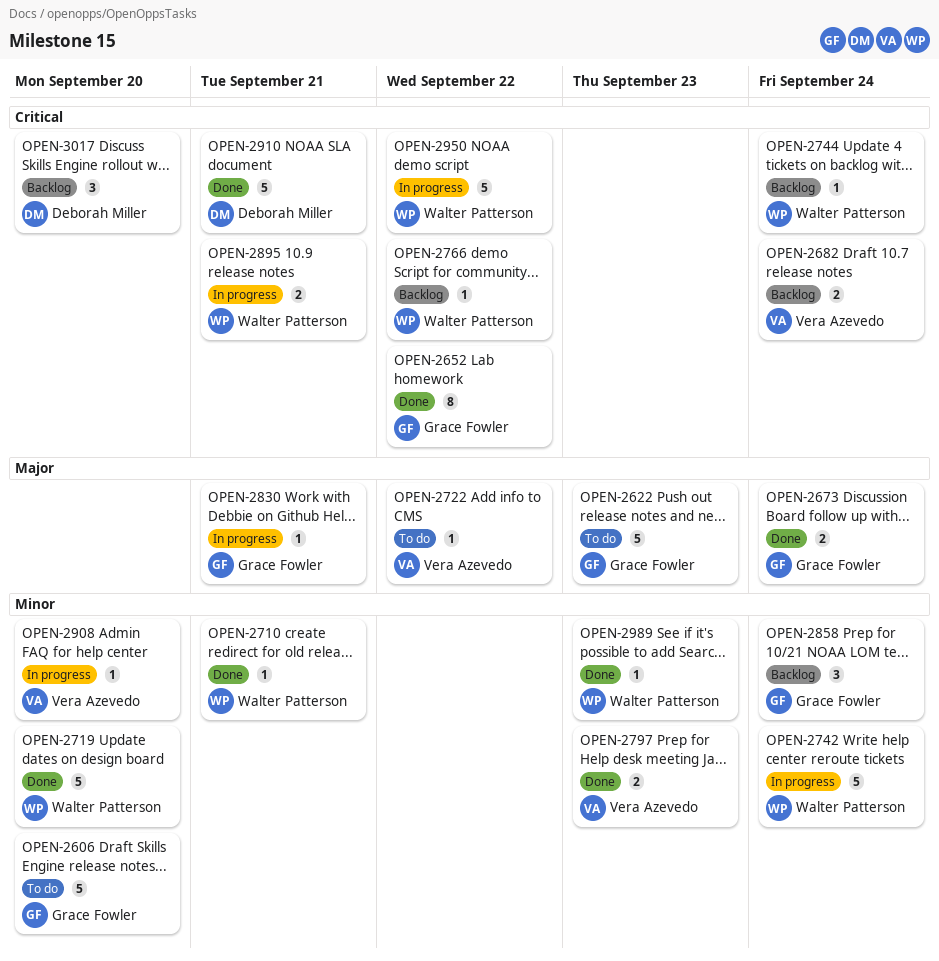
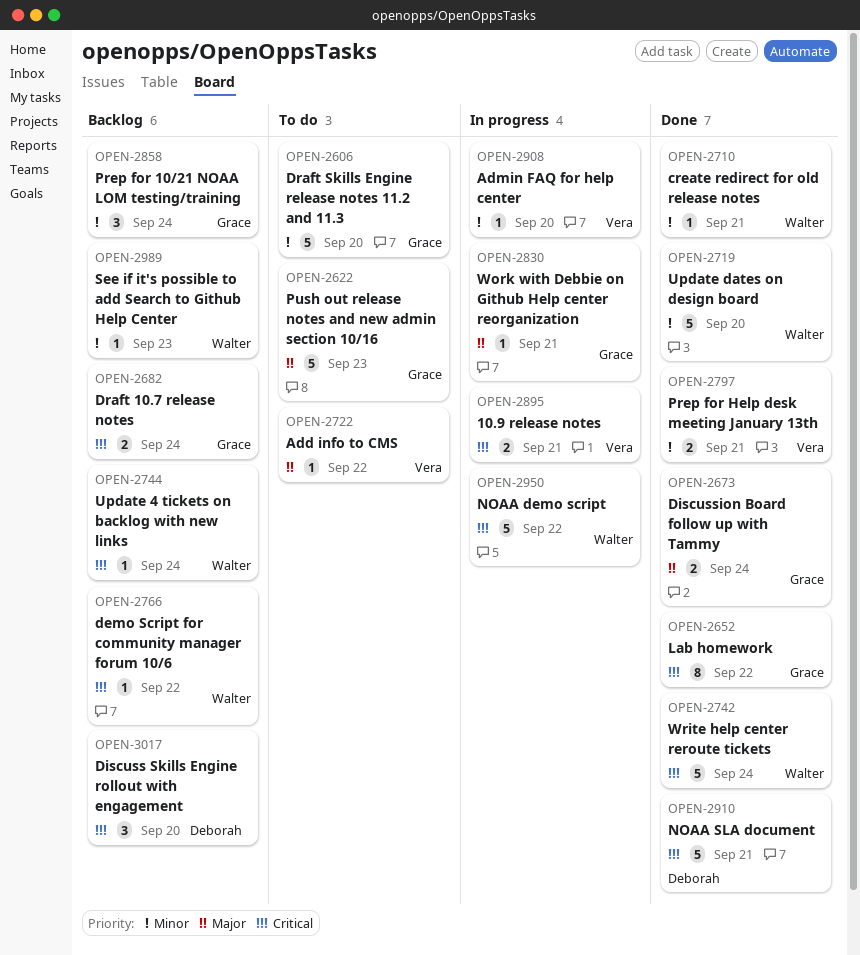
OPEN-2682, owner: Vera Azevedo -> Grace Fowler
OPEN-2742, status: In progress -> Done
OPEN-2742, priority: Minor -> Critical
OPEN-2797, due: Sep 23 -> Sep 21
OPEN-2895, owner: Walter Patterson -> Vera Azevedo
OPEN-2989, status: Done -> Backlog

